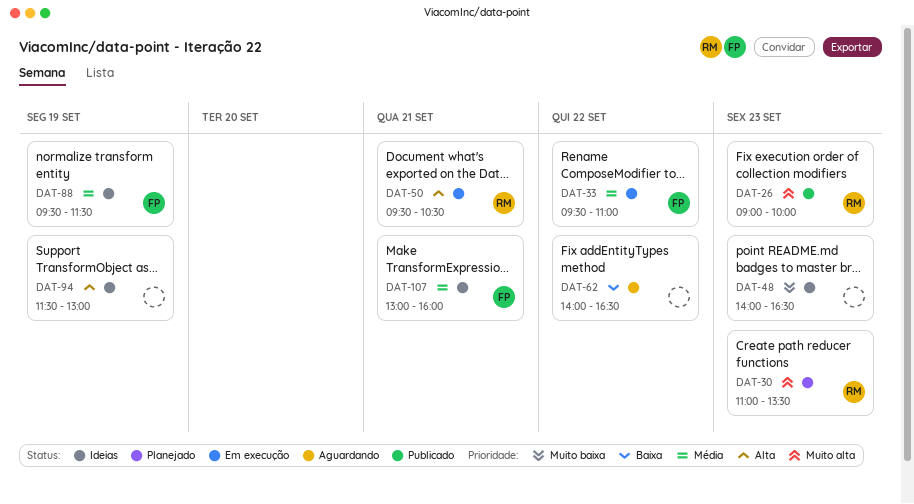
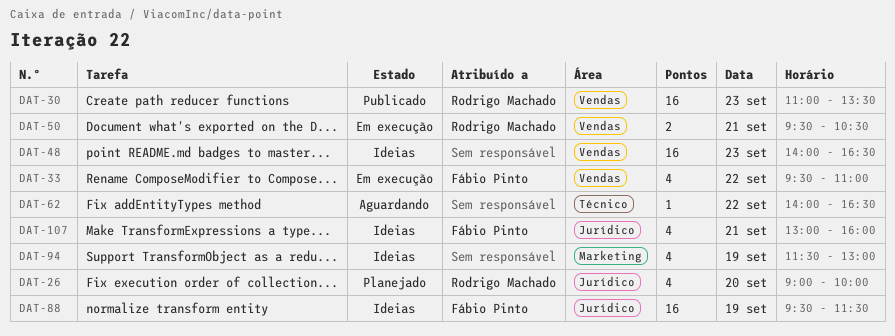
DAT-26, status: Publicado -> Planejado
DAT-26, day: Sep 23 -> Sep 20
DAT-30, status: Planejado -> Publicado

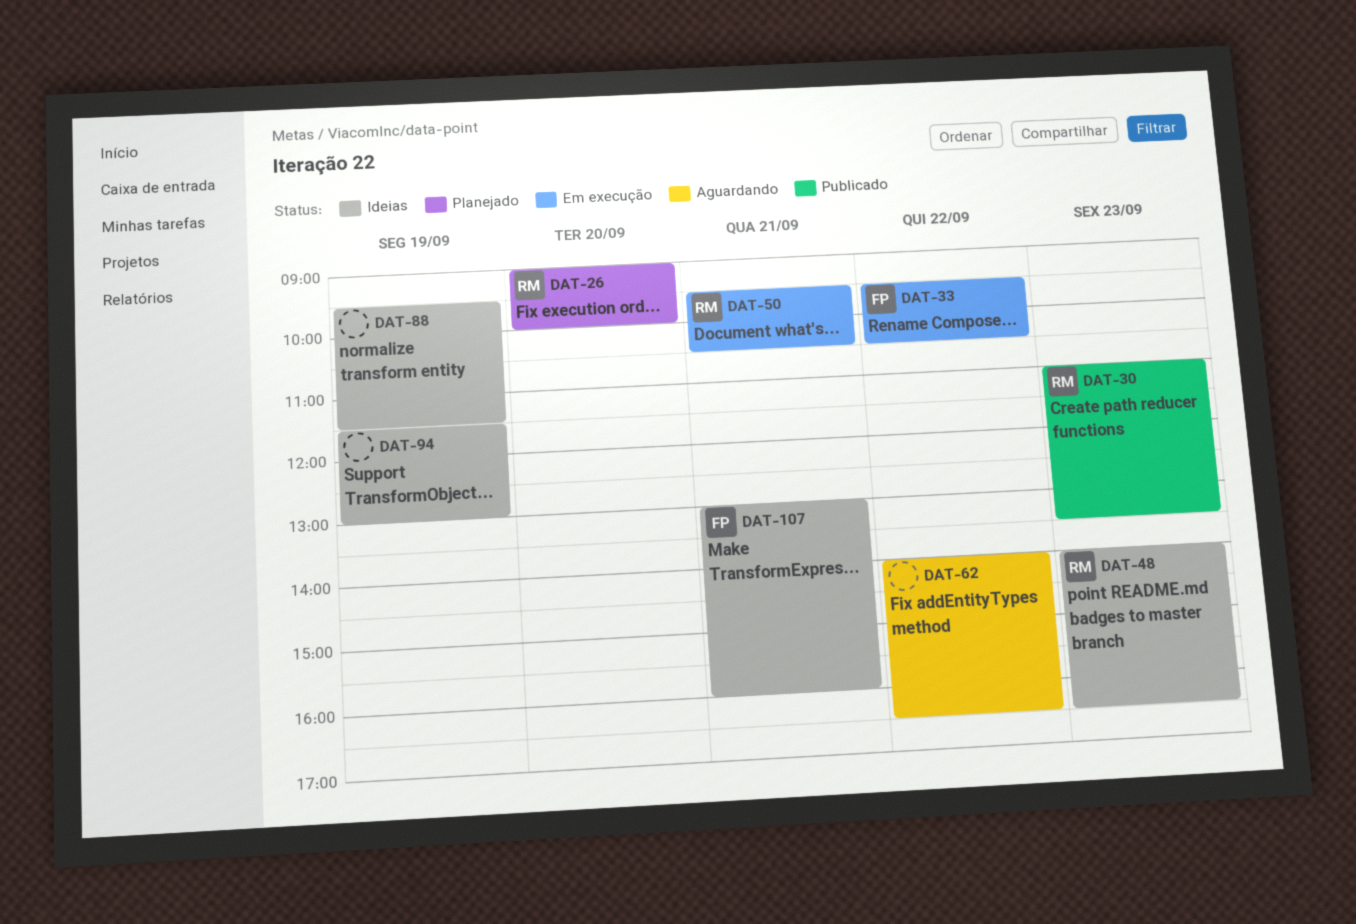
DAT-33, ends: 11:00 -> 10:30
DAT-48, owner: none -> Rodrigo Machado
DAT-88, owner: Fábio Pinto -> none

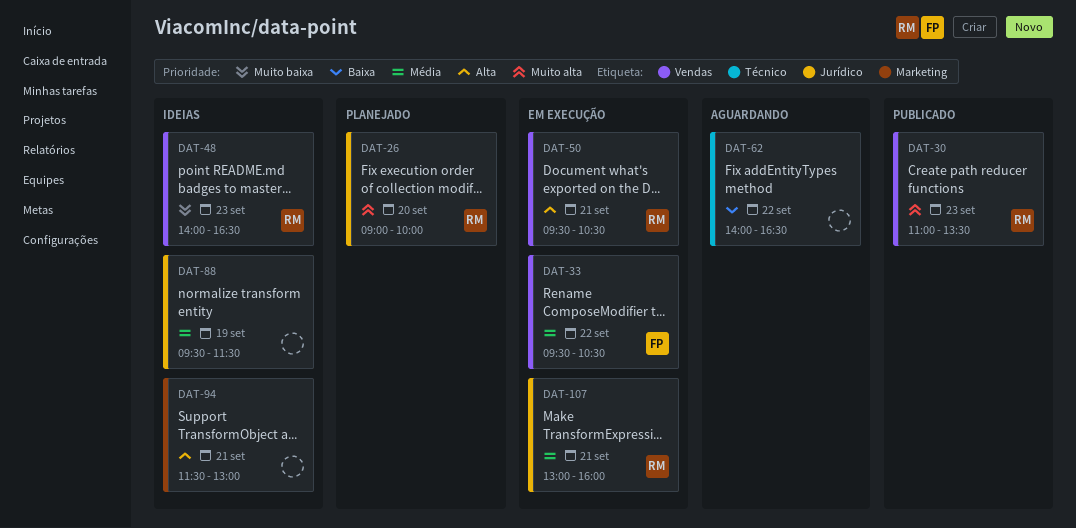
DAT-94, day: Sep 19 -> Sep 21
DAT-107, status: Ideias -> Em execução
DAT-107, owner: FP -> RM

